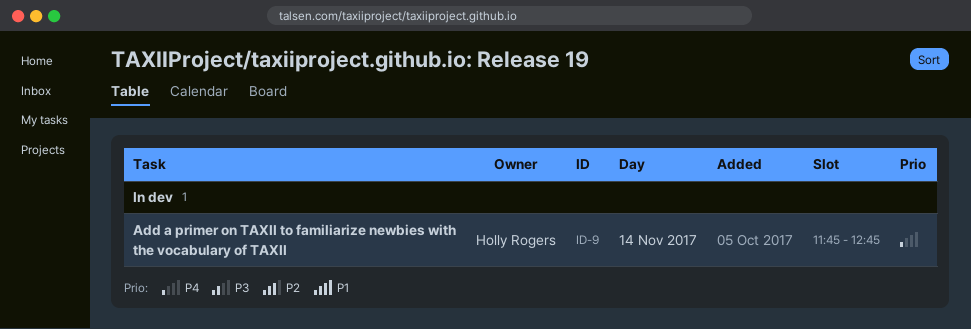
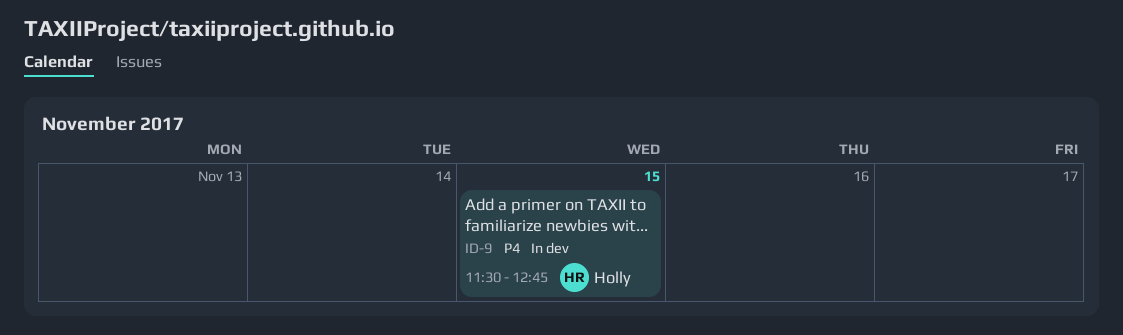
ID-9, day: Nov 14 -> Nov 15
ID-9, begins: 11:45 -> 11:30

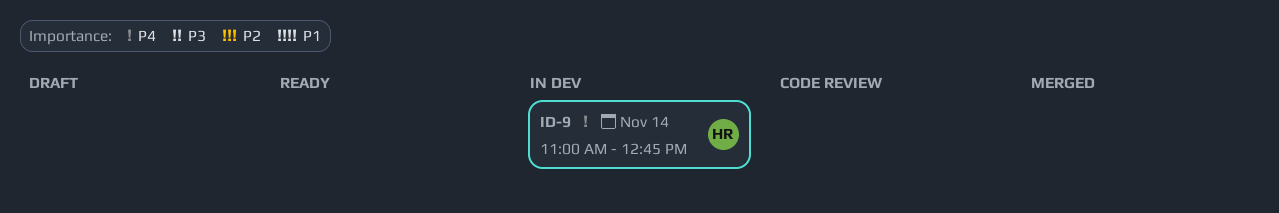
ID-9, day: Nov 15 -> Nov 14
ID-9, begins: 11:30 -> 11:00

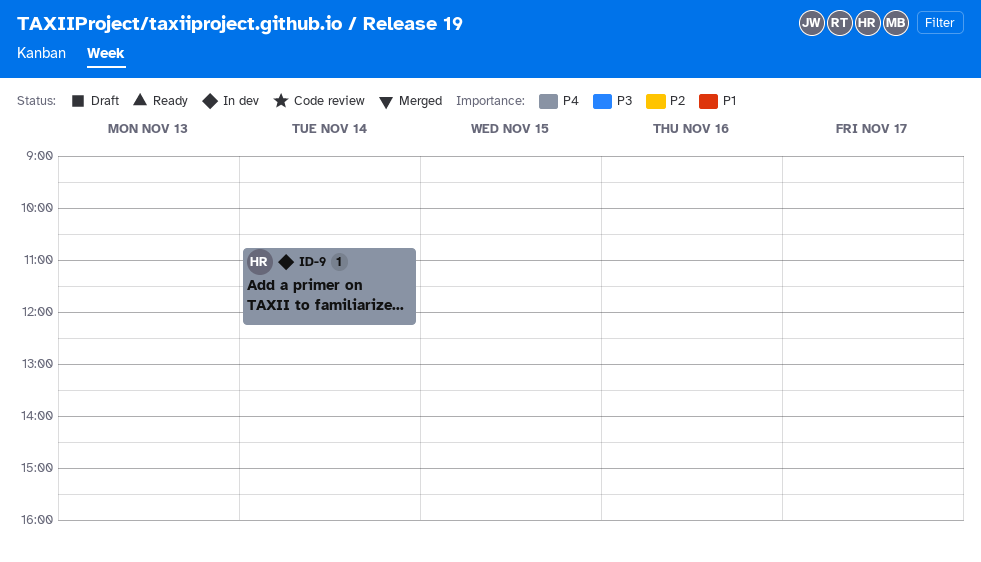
ID-9, begins: 11:00 -> 10:45
ID-9, ends: 12:45 -> 12:15

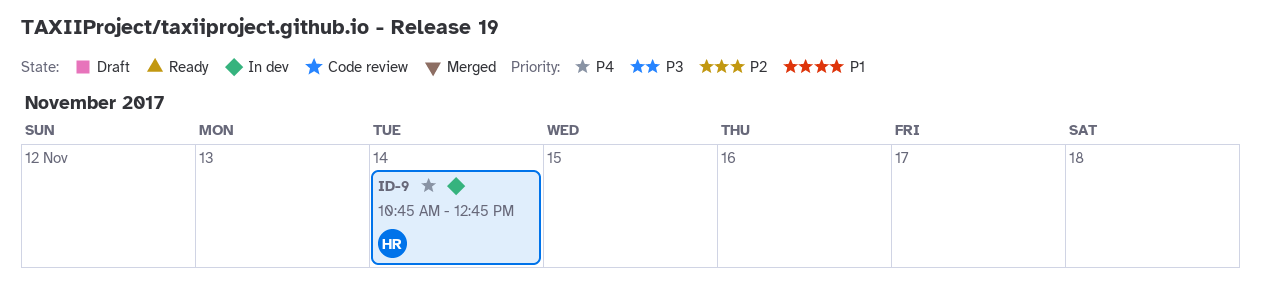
ID-9, ends: 12:15 -> 12:45

